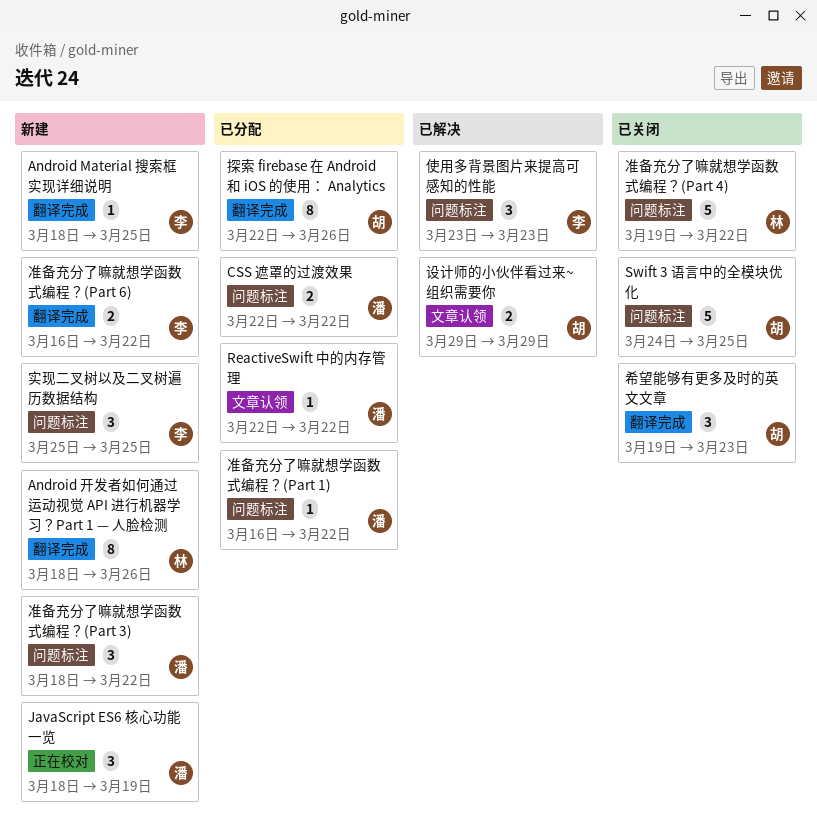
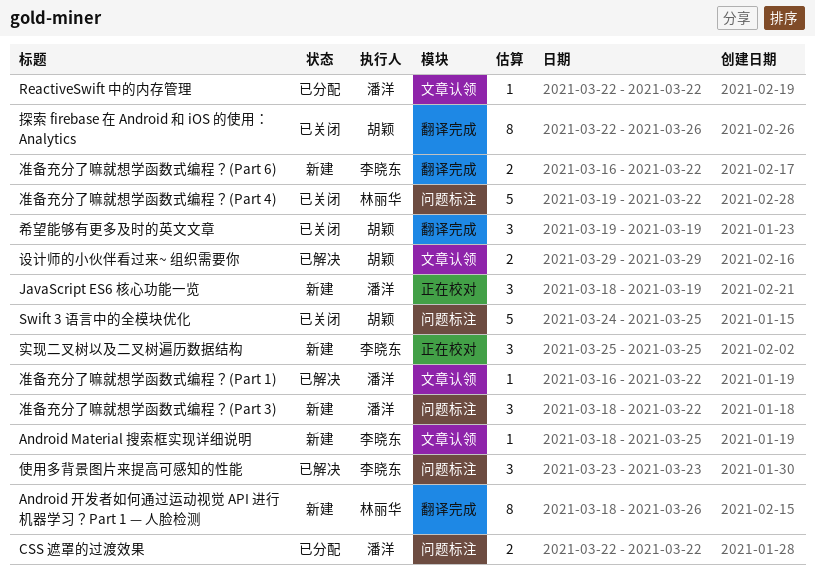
Android Material 搜索框实现详细说明, label: 翻译完成 -> 文章认领
准备充分了嘛就想学函数式编程？(Part 1), status: 已分配 -> 已解决
准备充分了嘛就想学函数式编程？(Part 1), label: 问题标注 -> 文章认领
实现二叉树以及二叉树遍历数据结构, label: 问题标注 -> 正在校对
希望能够有更多及时的英文文章, due: Mar 23 -> Mar 19
探索 firebase 在 Android 和 iOS 的使用： Analytics, status: 已分配 -> 已关闭

